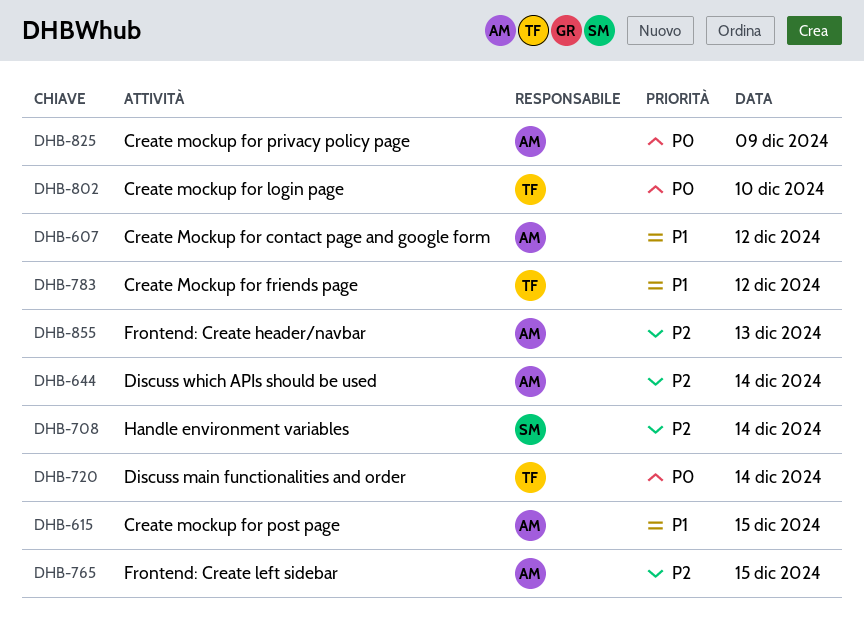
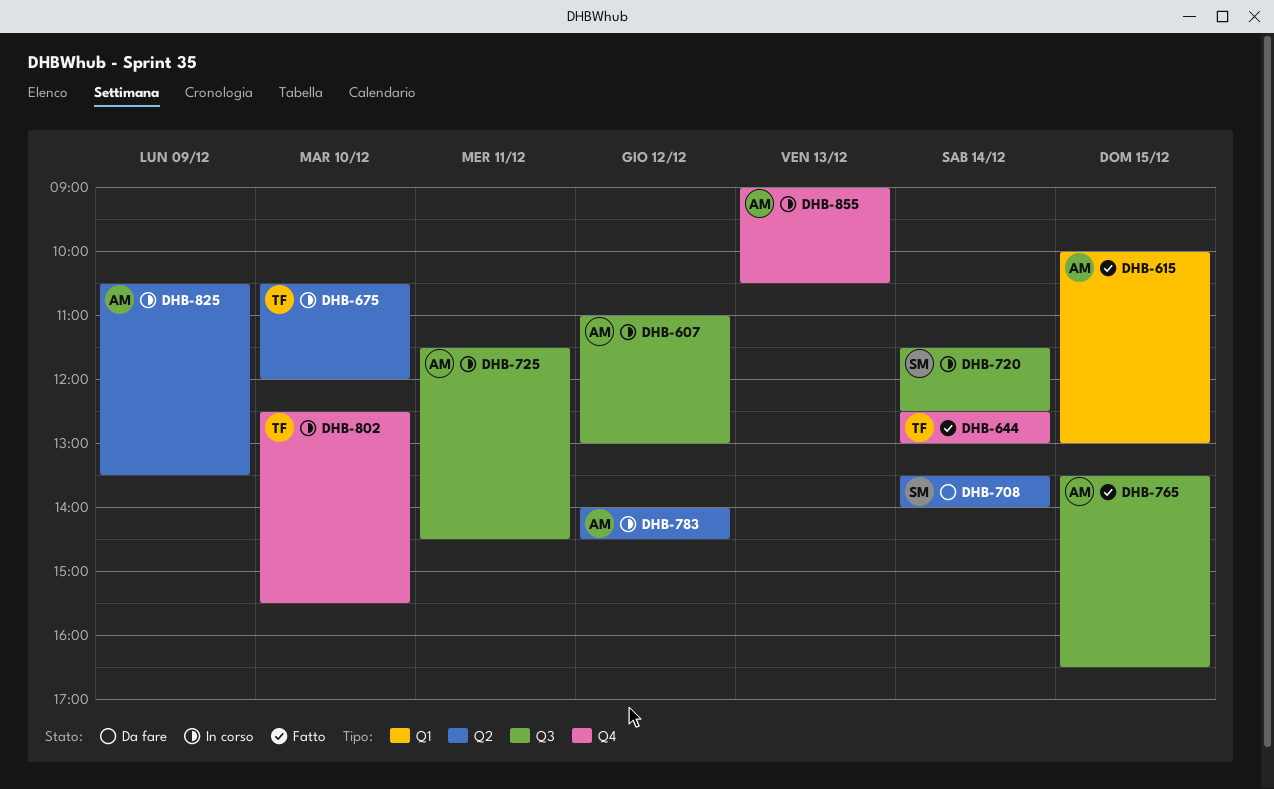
DHB-644, owner: AM -> TF
DHB-675: none -> present
DHB-720, owner: TF -> SM
DHB-725: none -> present
DHB-783, owner: TF -> AM

